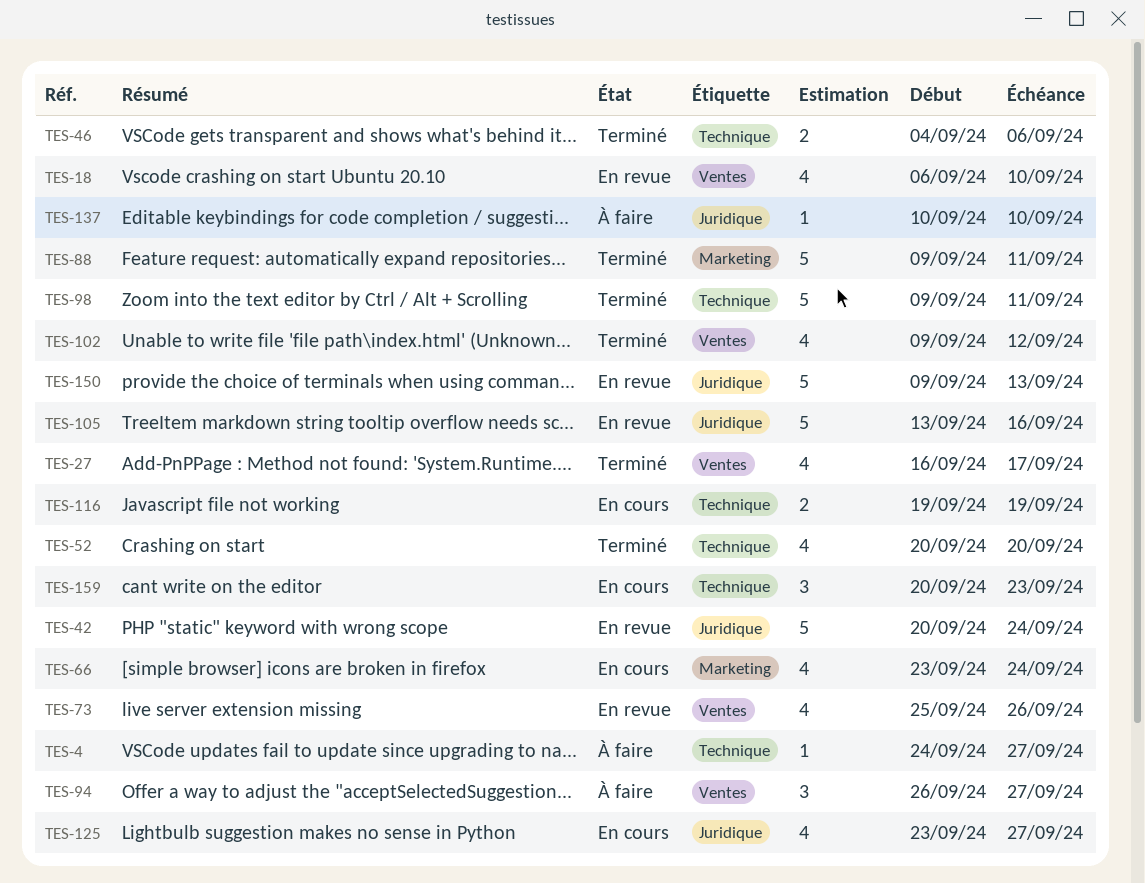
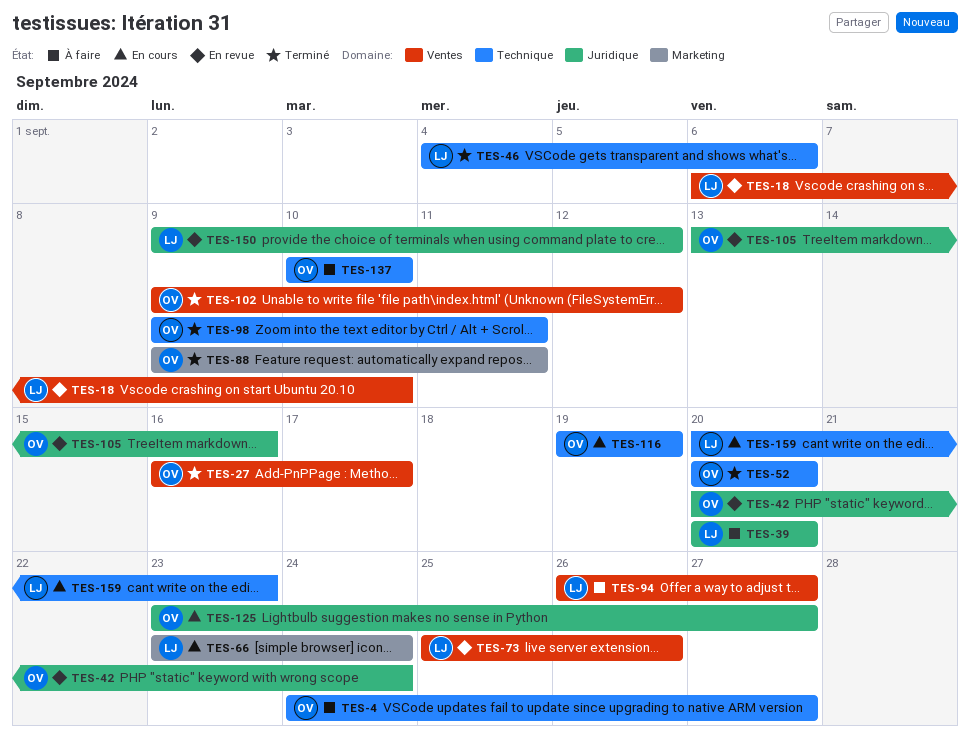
TES-39: none -> present
TES-137, label: Juridique -> Technique
TES-150, due: Sep 13 -> Sep 12

